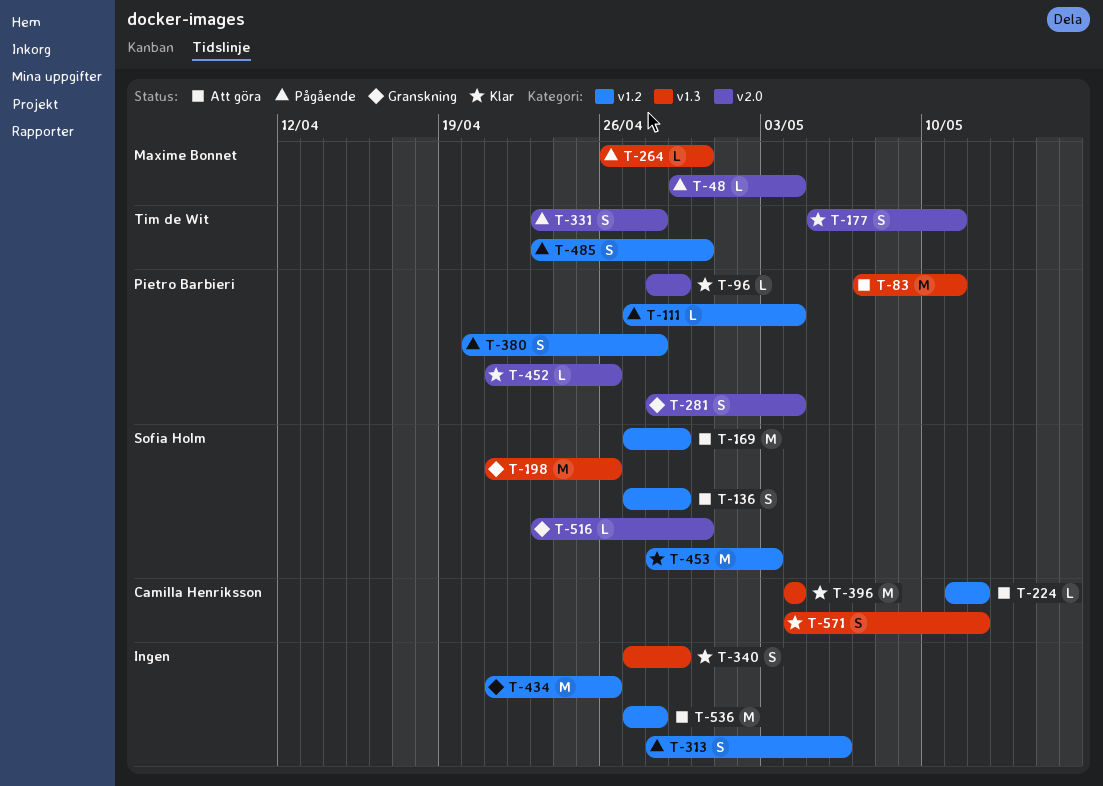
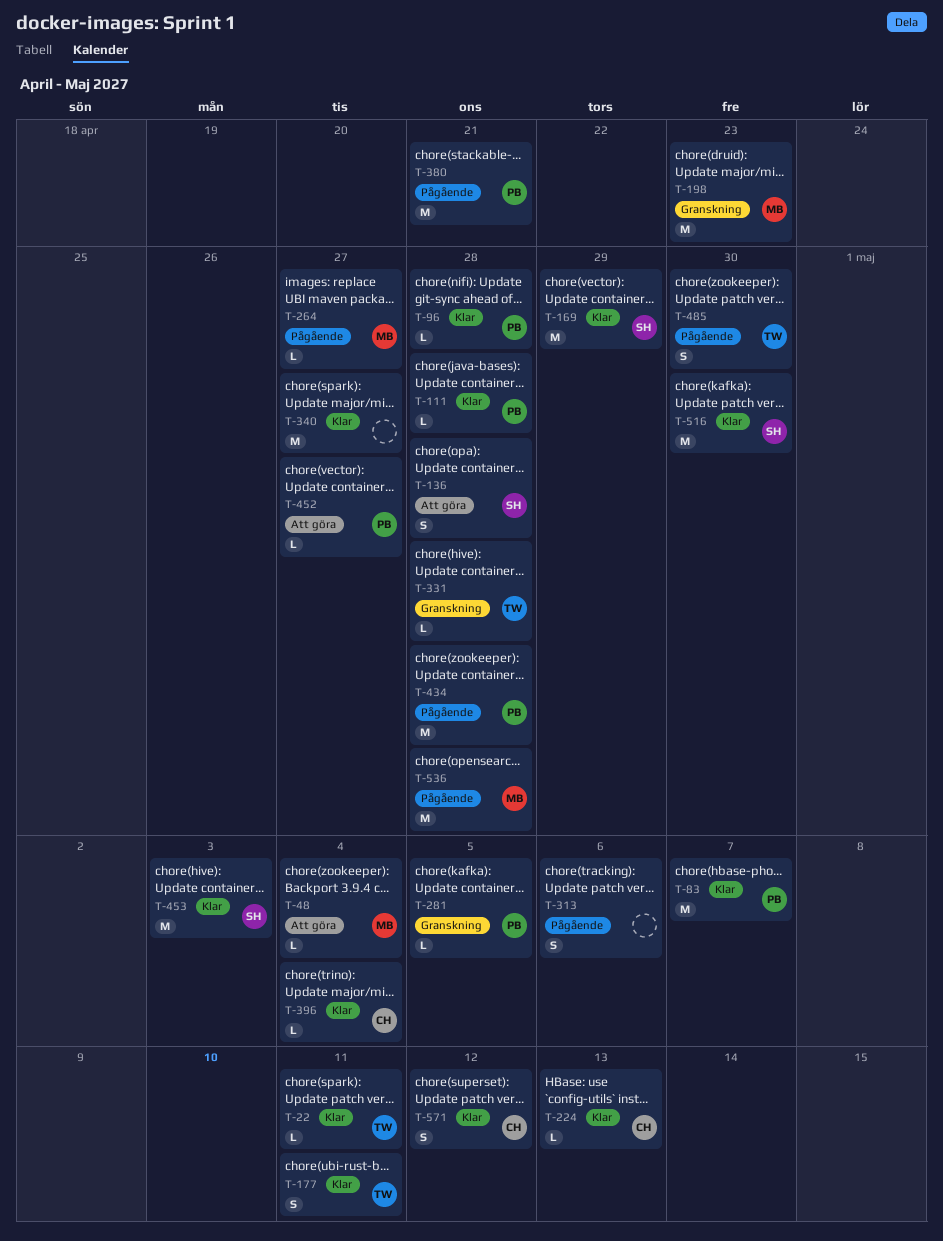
T-22: none -> present
T-48, status: Pågående -> Att göra
T-83, status: Att göra -> Klar
T-83, due: May 11 -> May 7
T-96, due: Apr 29 -> Apr 28
T-111, status: Pågående -> Klar
T-111, due: May 4 -> Apr 28
T-136, due: Apr 29 -> Apr 28
T-169, status: Att göra -> Klar
T-198, owner: Sofia Holm -> Maxime Bonnet
T-198, due: Apr 26 -> Apr 23
T-224, status: Att göra -> Klar
T-224, due: May 12 -> May 13
T-264, due: Apr 30 -> Apr 27
T-281, estimate: S -> L
T-281, due: May 4 -> May 5
T-331, status: Pågående -> Granskning
T-331, estimate: S -> L
T-340, estimate: S -> M
T-340, due: Apr 29 -> Apr 27
T-380, estimate: S -> M
T-380, due: Apr 28 -> Apr 21
T-396, estimate: M -> L
T-434, status: Granskning -> Pågående
T-434, owner: none -> Pietro Barbieri
T-434, due: Apr 26 -> Apr 28
T-452, status: Klar -> Att göra
T-452, due: Apr 26 -> Apr 27
T-516, status: Granskning -> Klar
T-516, estimate: L -> M
T-536, status: Att göra -> Pågående
T-536, owner: none -> Maxime Bonnet

